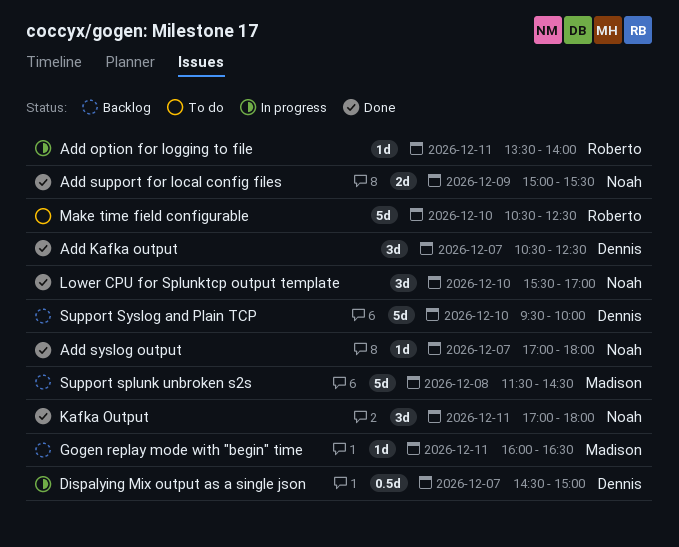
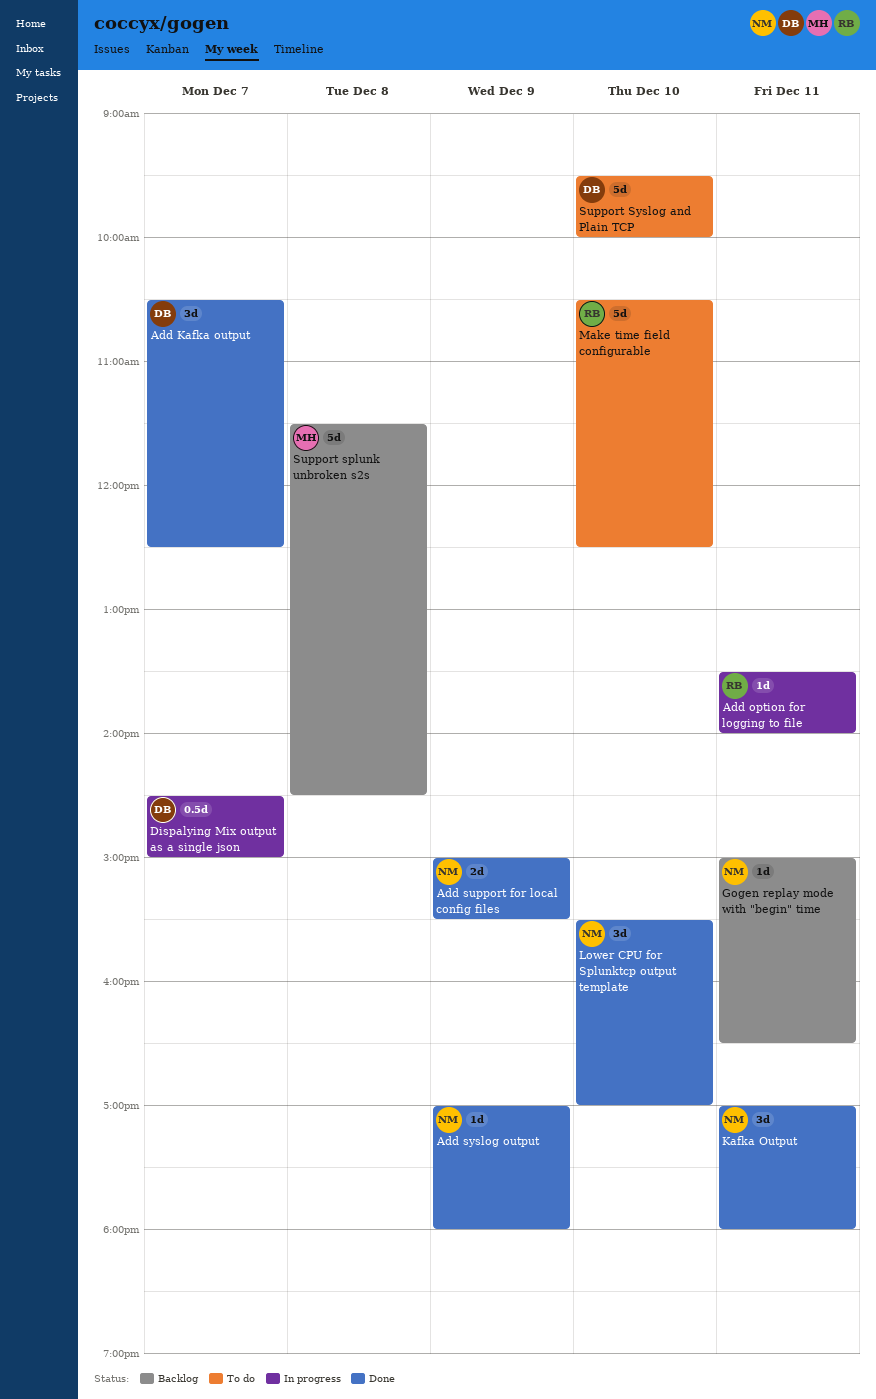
Add syslog output, day: Dec 7 -> Dec 9
Gogen replay mode with "begin" time, owner: Madison -> Noah
Gogen replay mode with "begin" time, begins: 16:00 -> 15:00
Support Syslog and Plain TCP, status: Backlog -> To do

